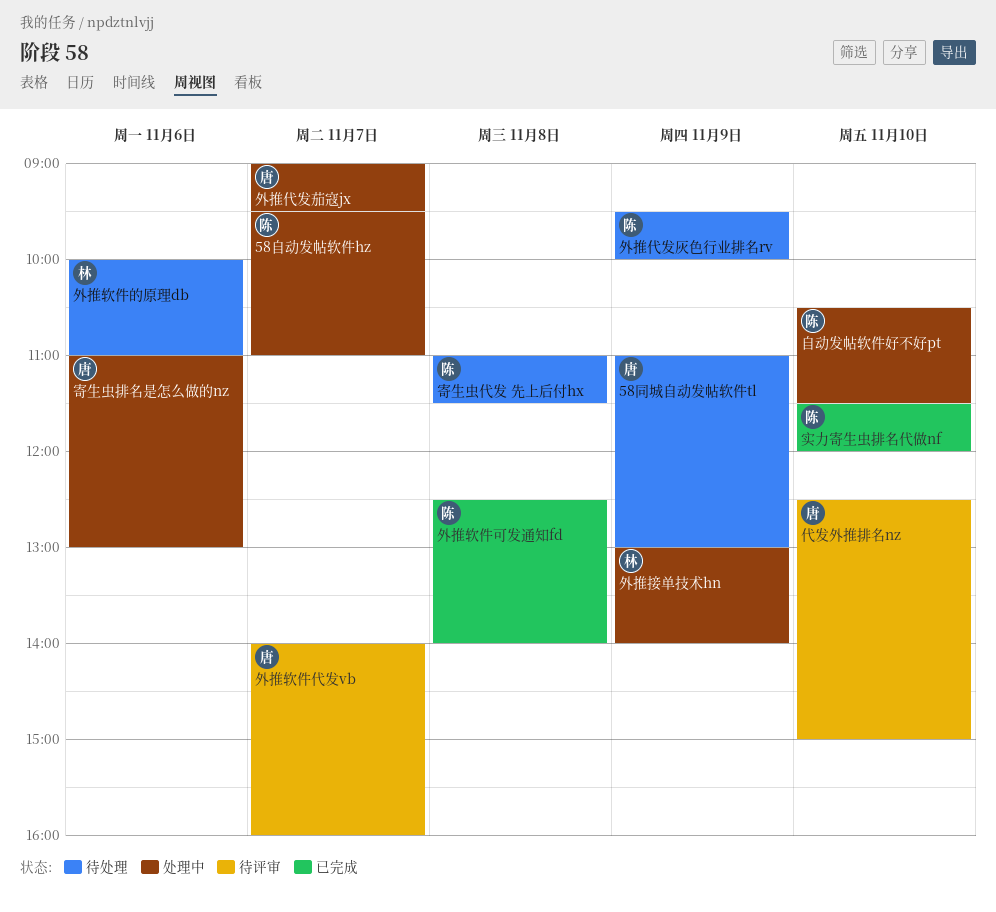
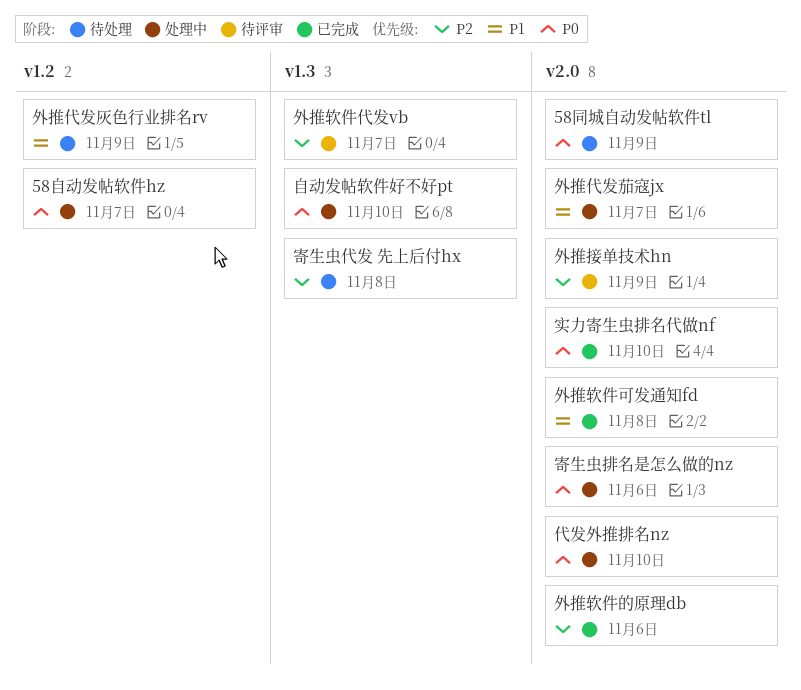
代发外推排名nz, status: 待评审 -> 处理中
外推接单技术hn, status: 处理中 -> 待评审
外推软件的原理db, status: 待处理 -> 已完成

